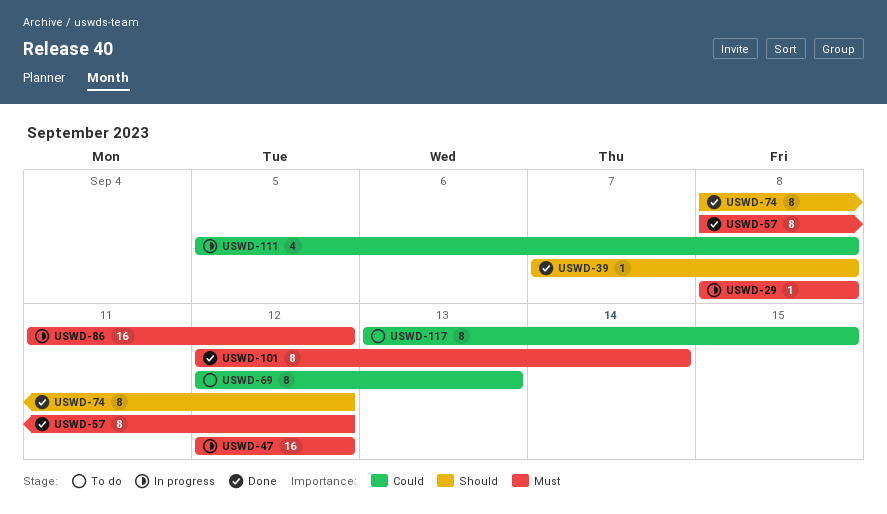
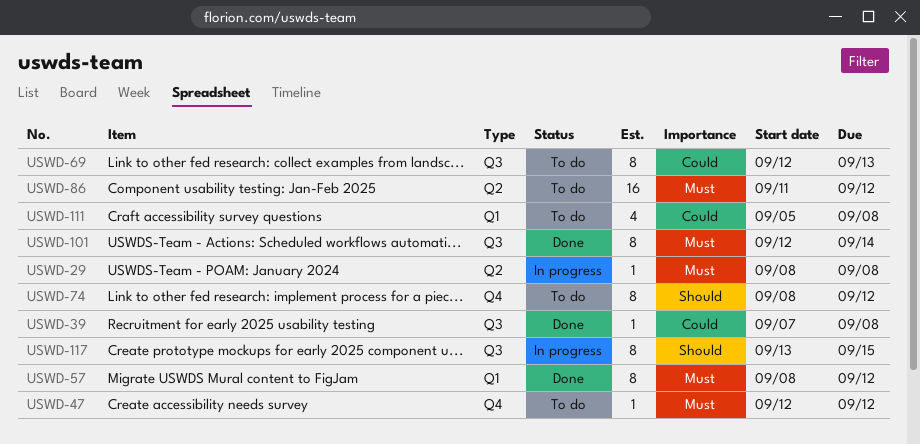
USWD-39, priority: Should -> Could
USWD-47, status: In progress -> To do
USWD-47, estimate: 16 -> 1
USWD-74, status: Done -> To do
USWD-86, status: In progress -> To do
USWD-111, status: In progress -> To do
USWD-117, status: To do -> In progress
USWD-117, priority: Could -> Should

